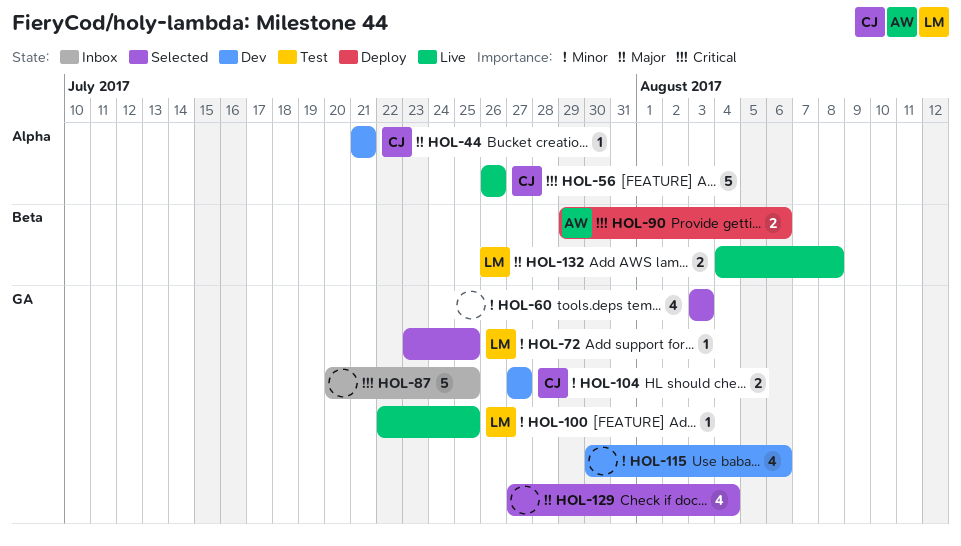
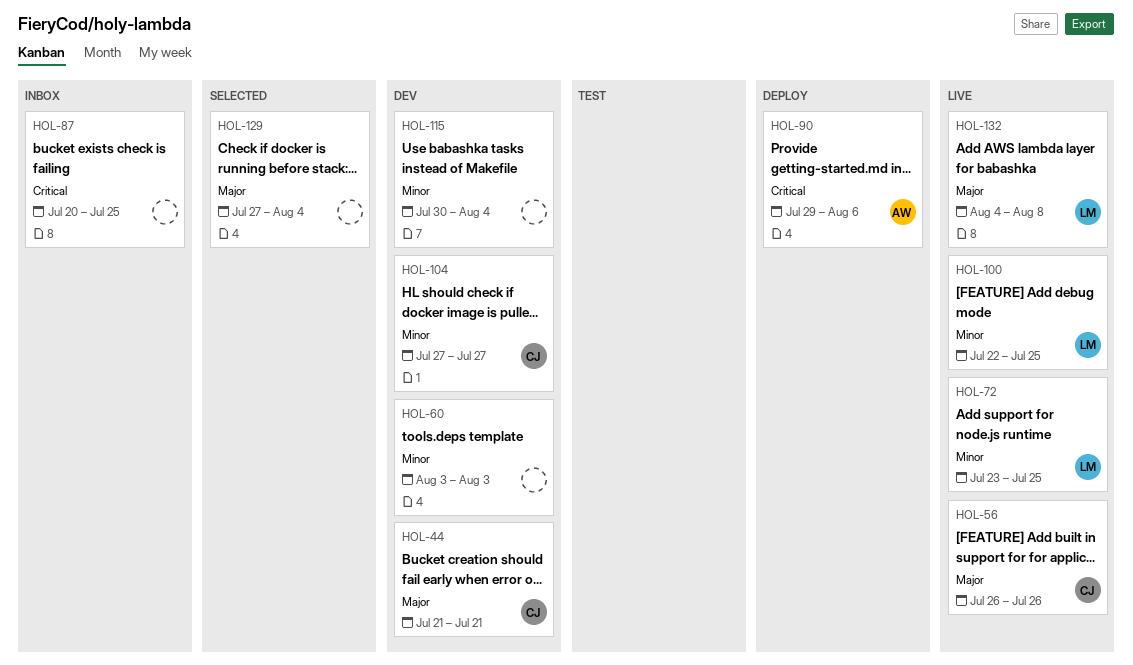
HOL-56, priority: Critical -> Major
HOL-60, status: Selected -> Dev
HOL-72, status: Selected -> Live
HOL-115, due: Aug 6 -> Aug 4

